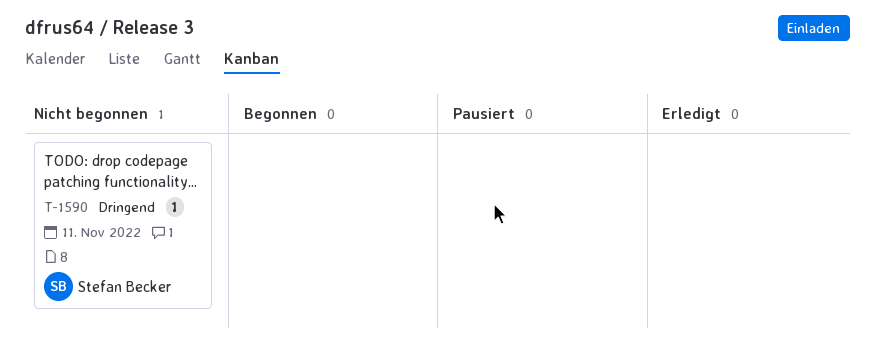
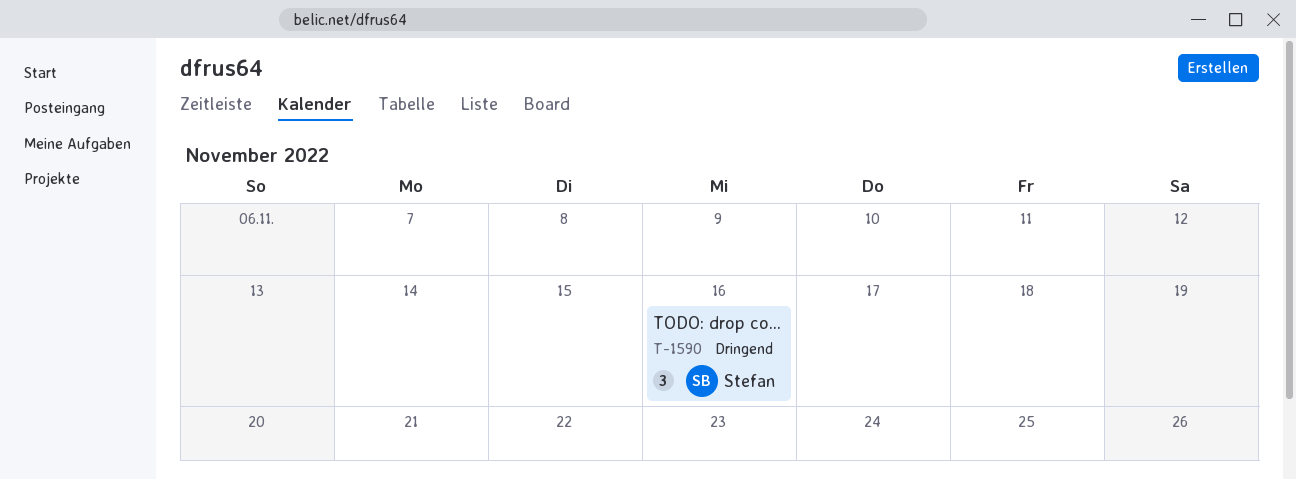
T-1590, estimate: 1 -> 3
T-1590, due: Nov 11 -> Nov 16

